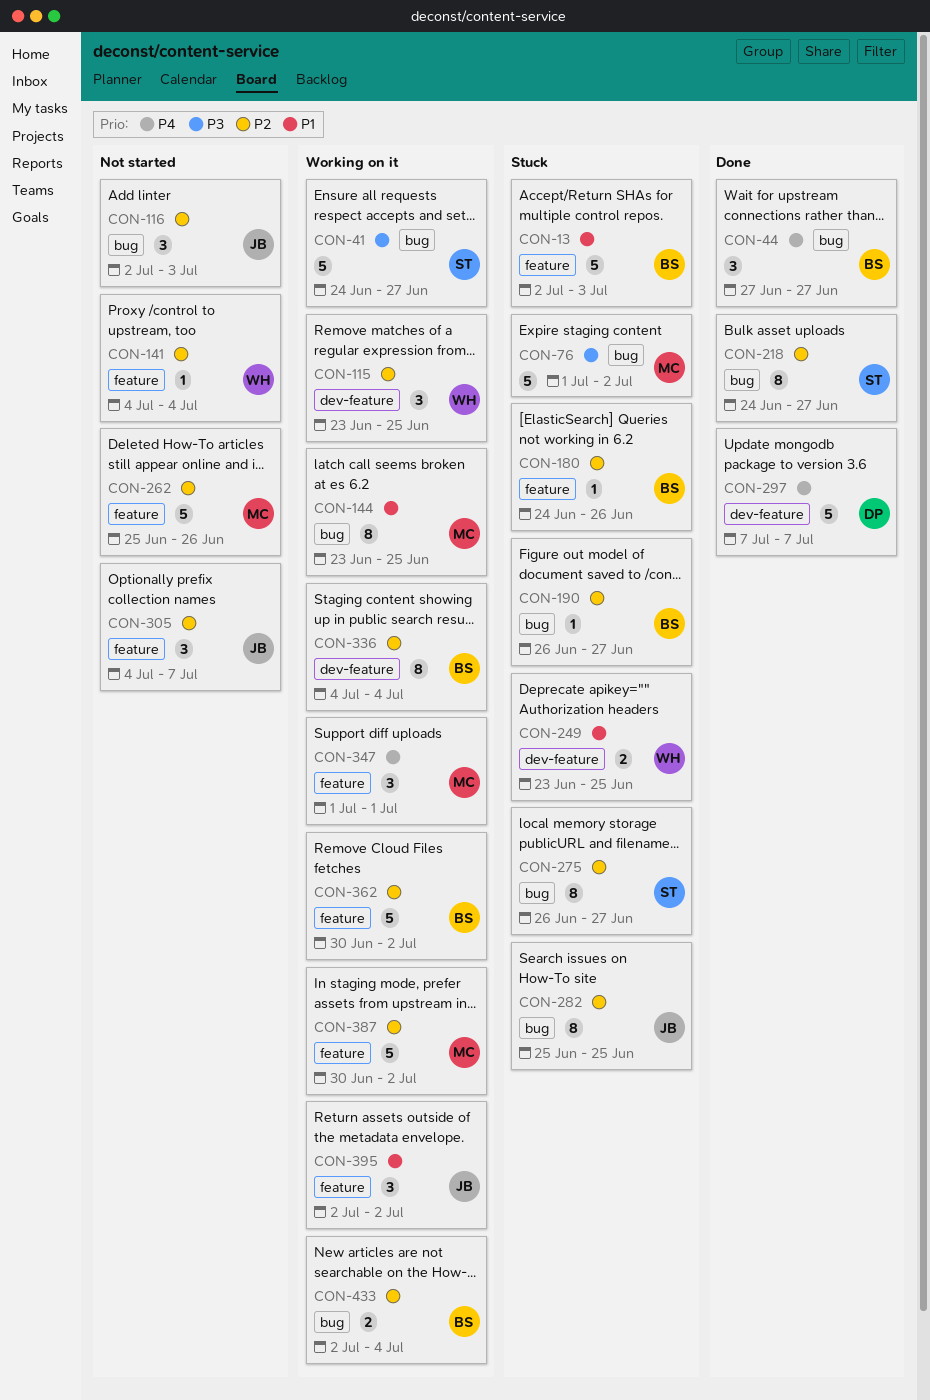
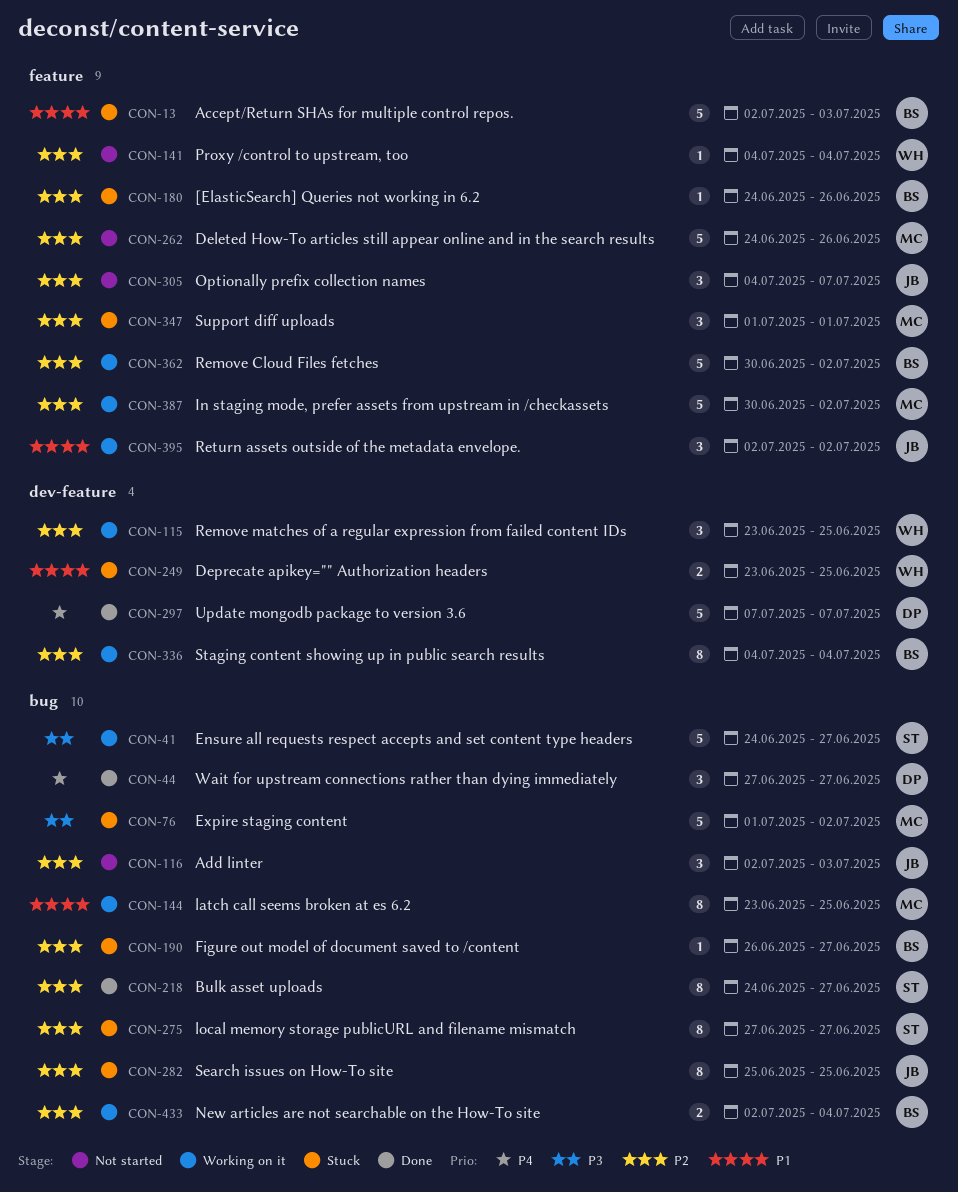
CON-44, owner: BS -> DP
CON-262, start: Jun 25 -> Jun 24
CON-275, start: Jun 26 -> Jun 27
CON-347, status: Working on it -> Stuck
CON-347, priority: P4 -> P2

